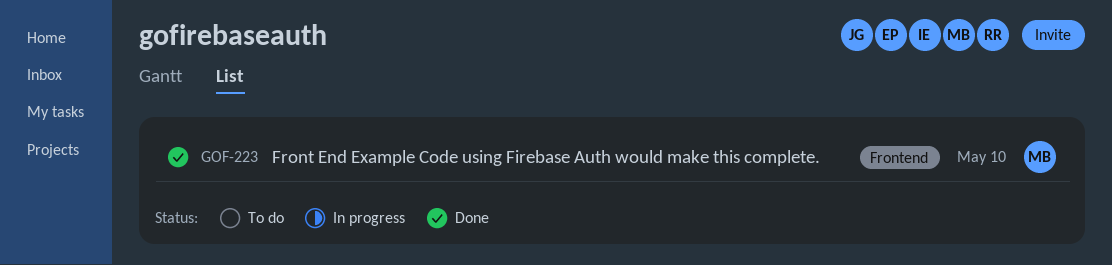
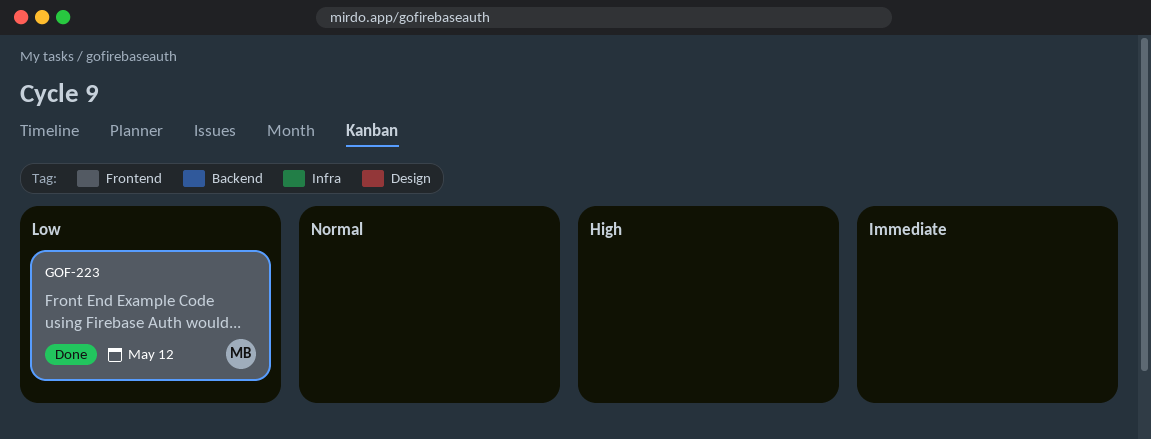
GOF-223, due: May 10 -> May 12

